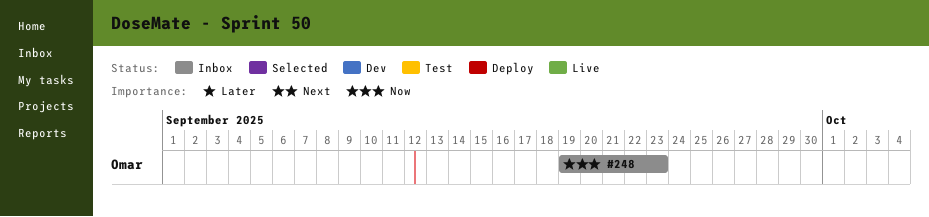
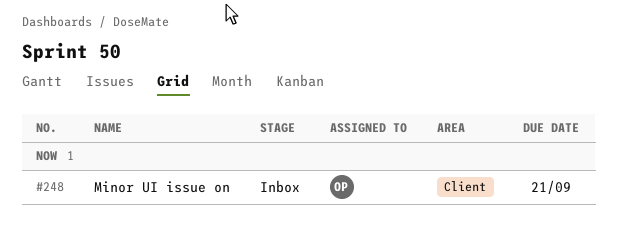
#248, due: Sep 23 -> Sep 21

